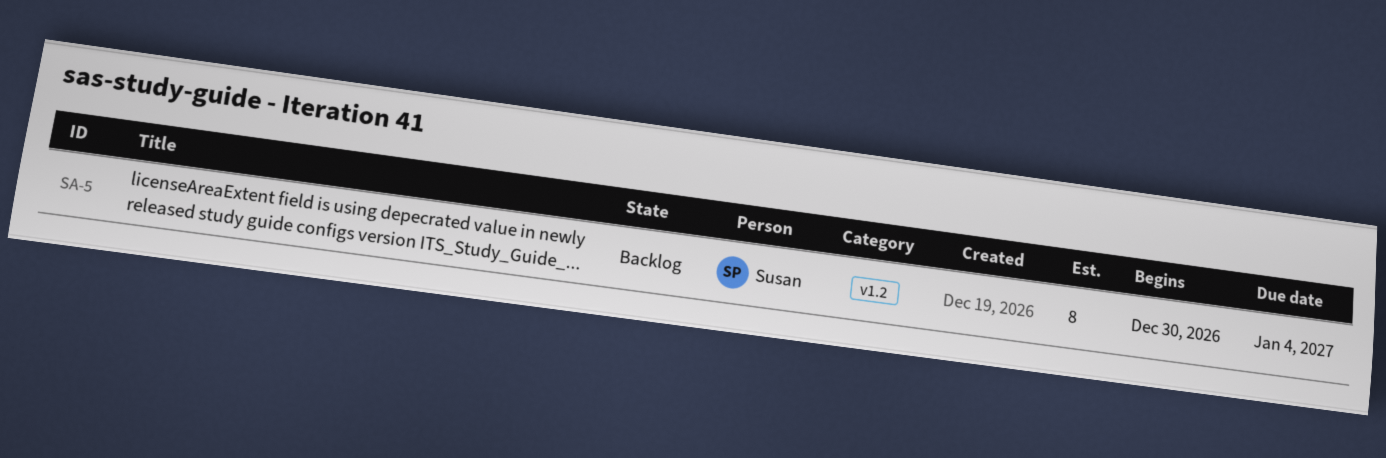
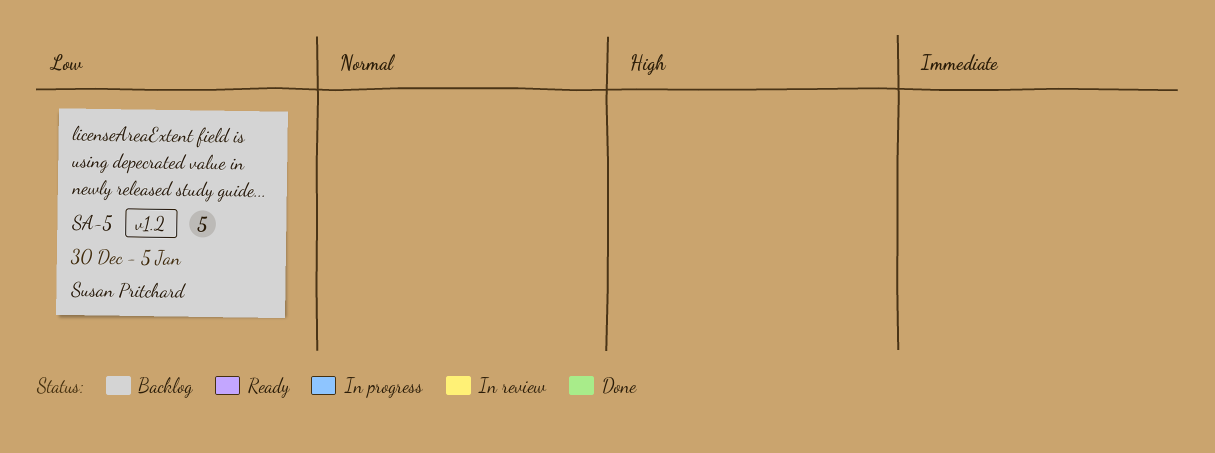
SA-5, estimate: 8 -> 5
SA-5, due: Jan 4 -> Jan 5

